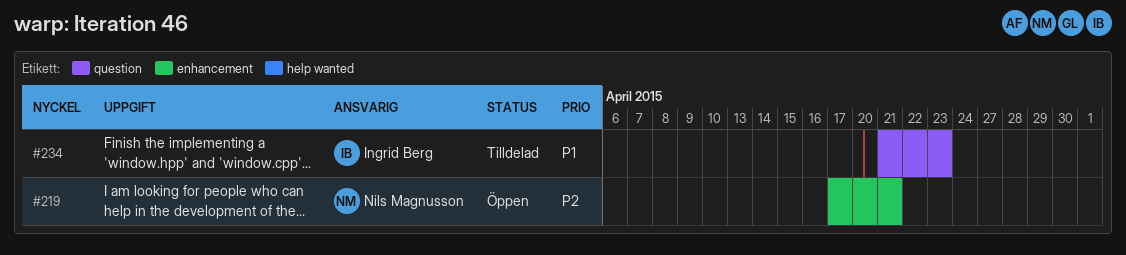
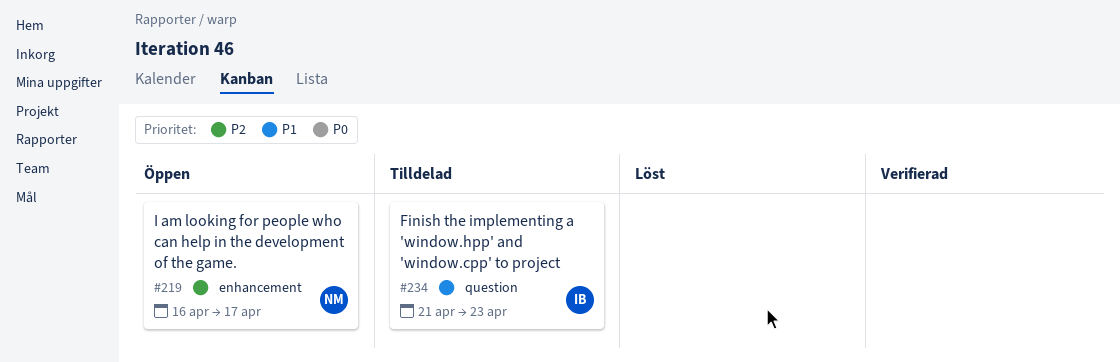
#219, start: Apr 17 -> Apr 16
#219, due: Apr 21 -> Apr 17

